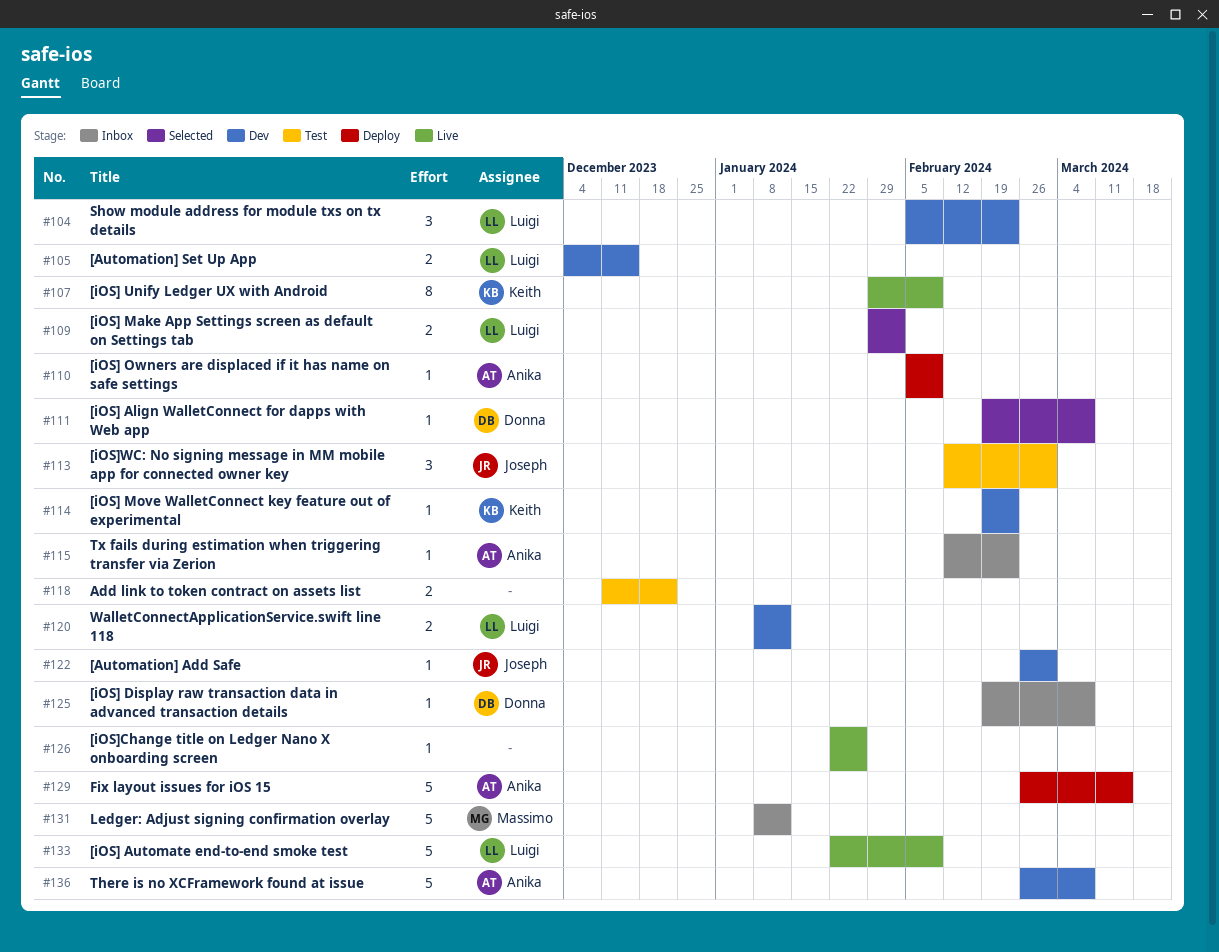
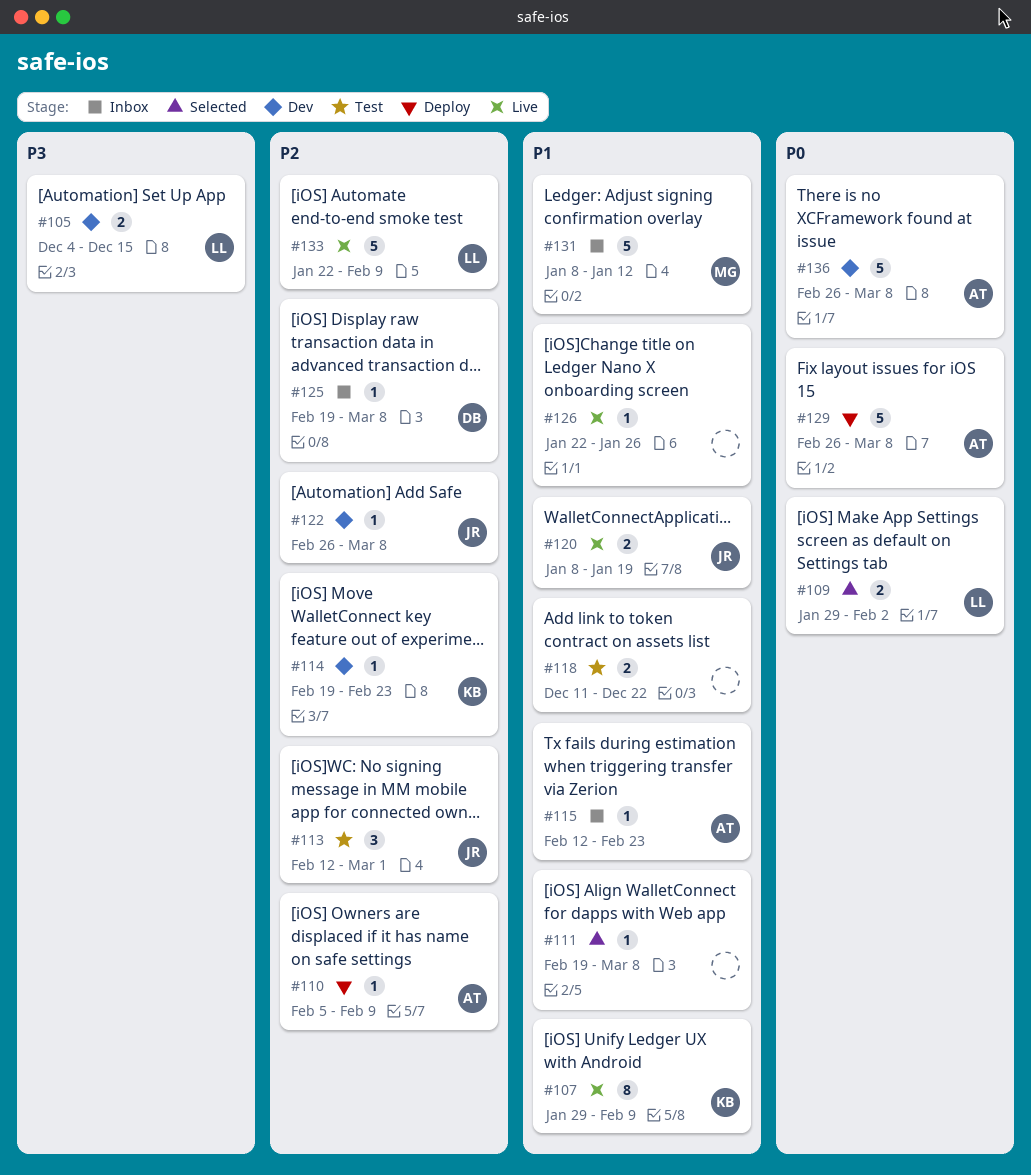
#104: present -> none
#111, owner: Donna -> none
#120, status: Dev -> Live
#120, owner: Luigi -> Joseph
#120, due: Jan 12 -> Jan 19
#122, due: Mar 1 -> Mar 8
#129, due: Mar 15 -> Mar 8

